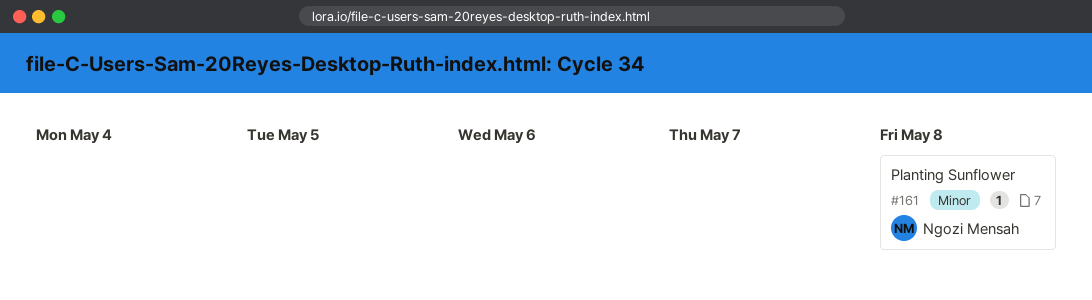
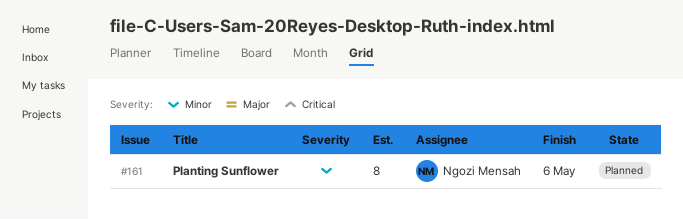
#161, estimate: 1 -> 8
#161, due: May 8 -> May 6

